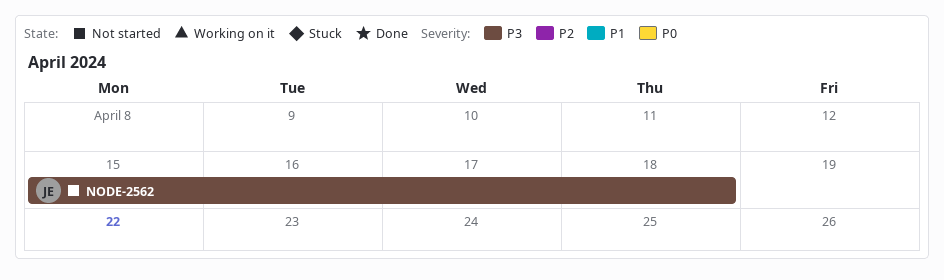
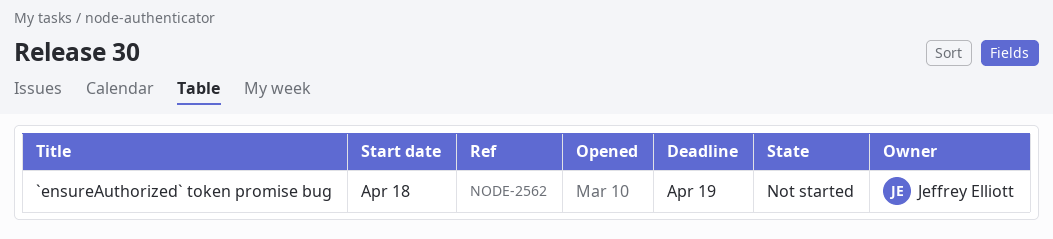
NODE-2562, start: Apr 15 -> Apr 18
NODE-2562, due: Apr 18 -> Apr 19

